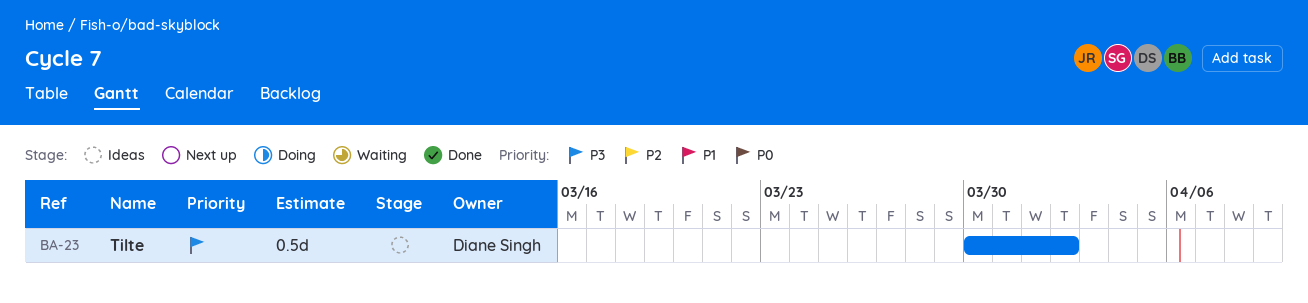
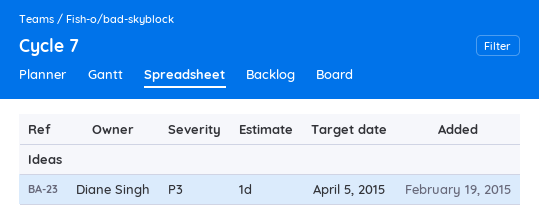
BA-23, estimate: 0.5d -> 1d
BA-23, due: Apr 2 -> Apr 5

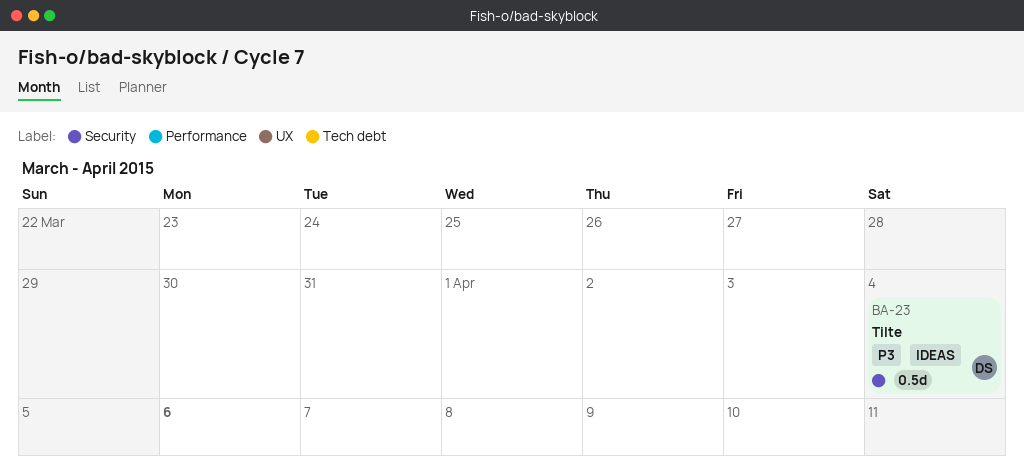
BA-23, estimate: 1d -> 0.5d
BA-23, due: Apr 5 -> Apr 4

